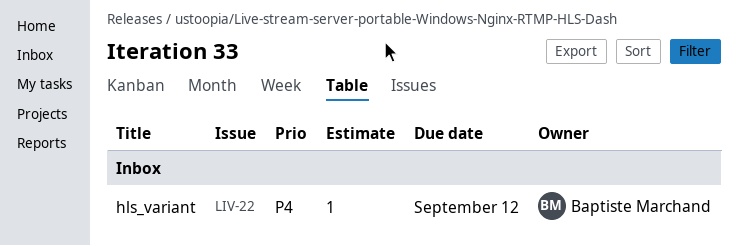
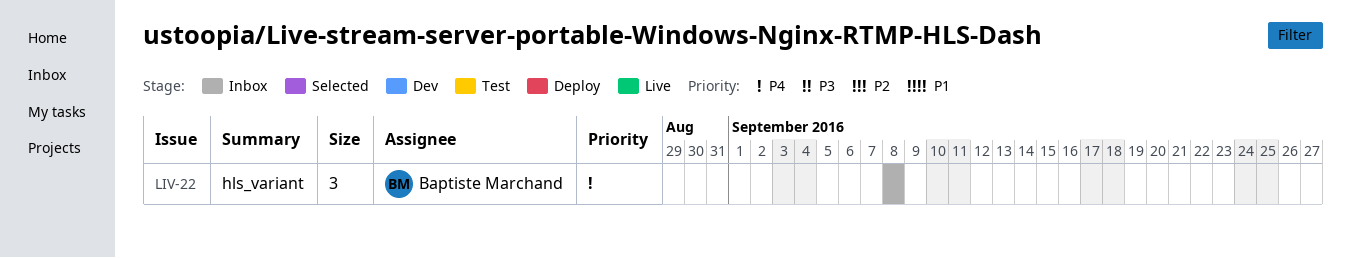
LIV-22, estimate: 1 -> 3
LIV-22, due: Sep 12 -> Sep 8

